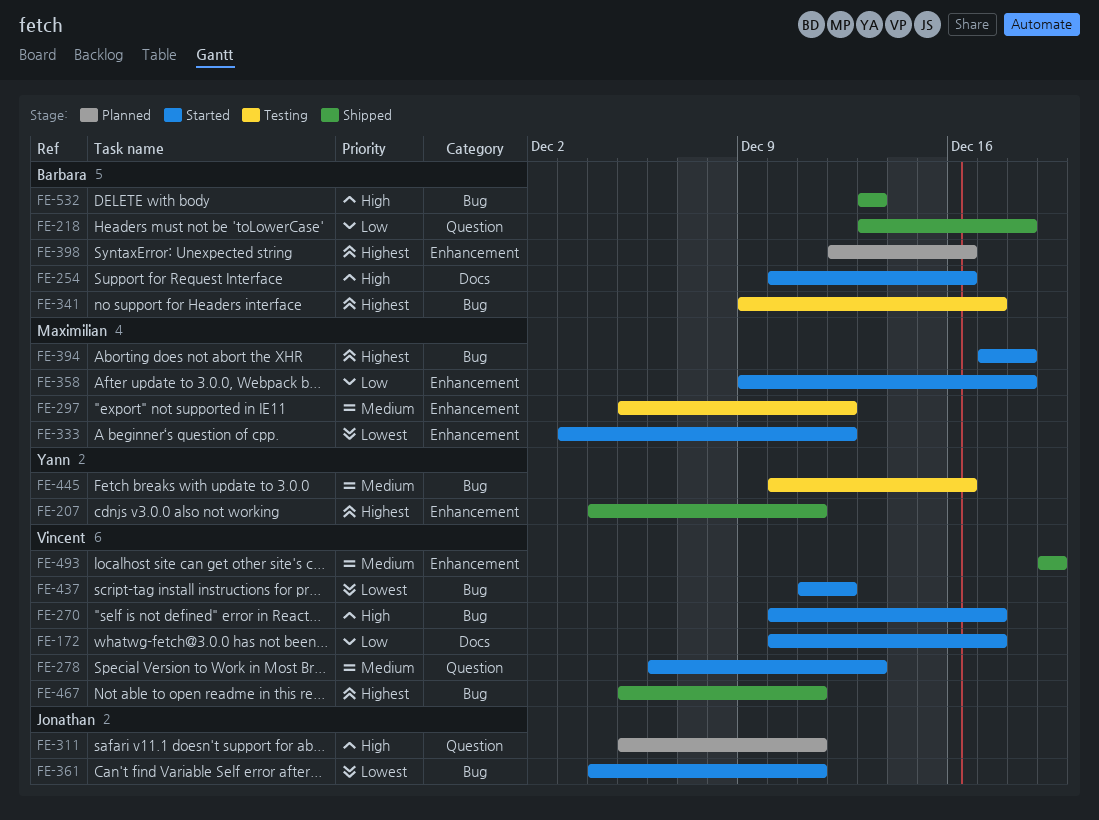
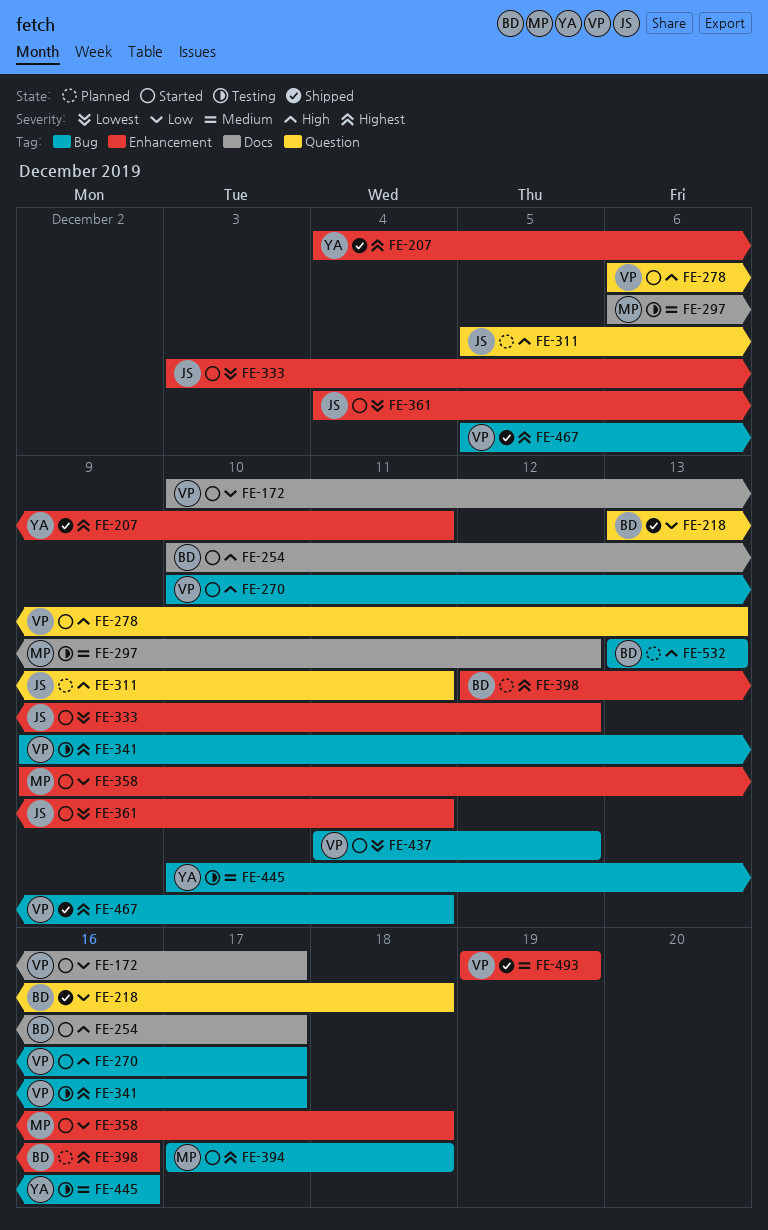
FE-254, due: Dec 16 -> Dec 17
FE-278, priority: Medium -> High
FE-297, label: Enhancement -> Docs
FE-297, start: Dec 5 -> Dec 6
FE-333, owner: Maximilian -> Jonathan
FE-341, owner: Barbara -> Vincent
FE-361, label: Bug -> Enhancement
FE-532, status: Shipped -> Planned

